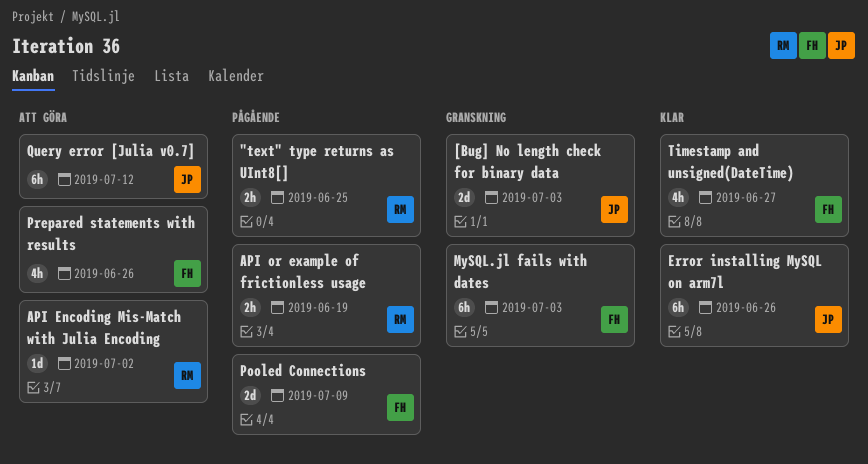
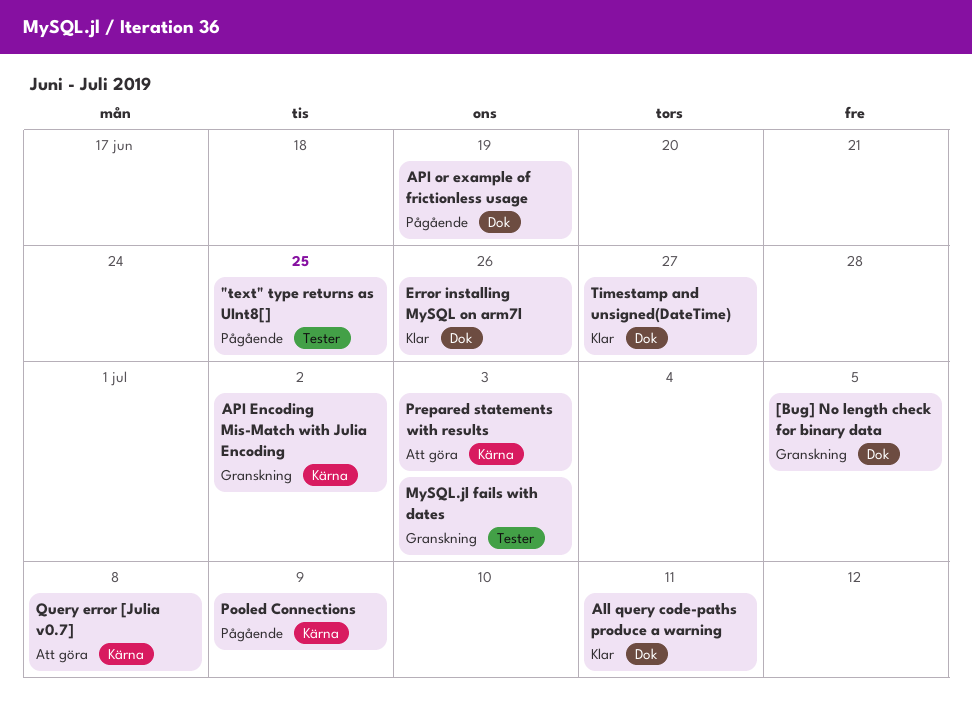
[Bug] No length check for binary data, due: Jul 3 -> Jul 5
All query code-paths produce a warning: none -> present
API Encoding Mis-Match with Julia Encoding, status: Att göra -> Granskning
Prepared statements with results, due: Jun 26 -> Jul 3
Query error [Julia v0.7], due: Jul 12 -> Jul 8

